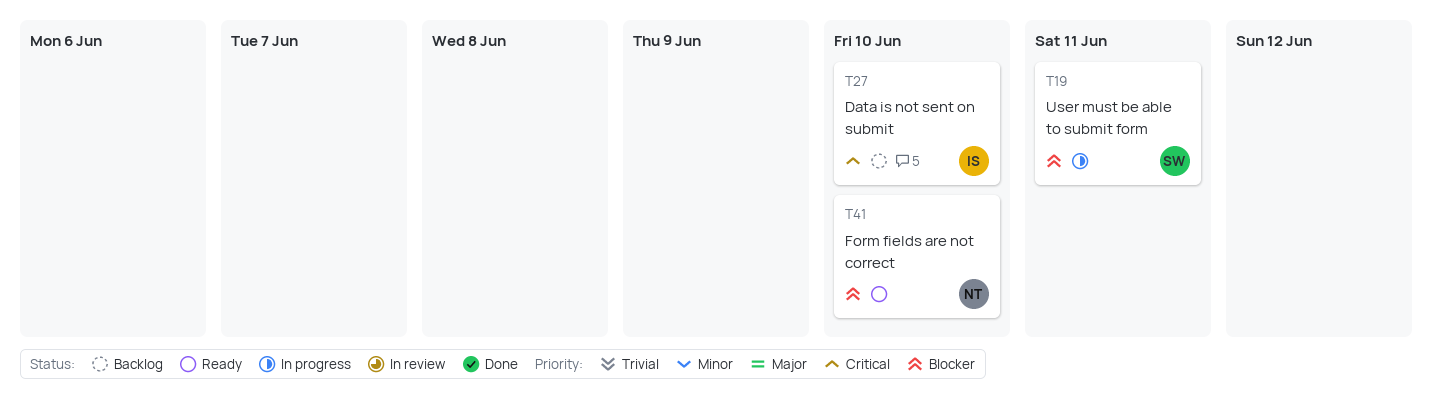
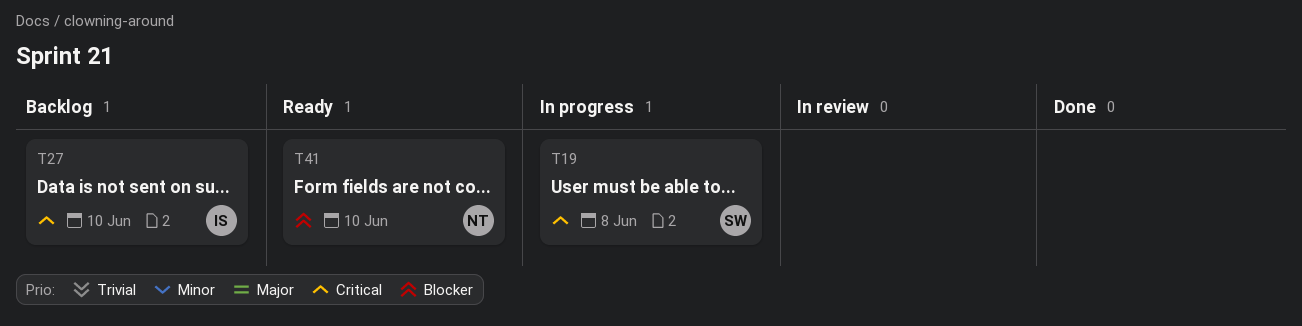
T19, priority: Blocker -> Critical
T19, due: Jun 11 -> Jun 8

